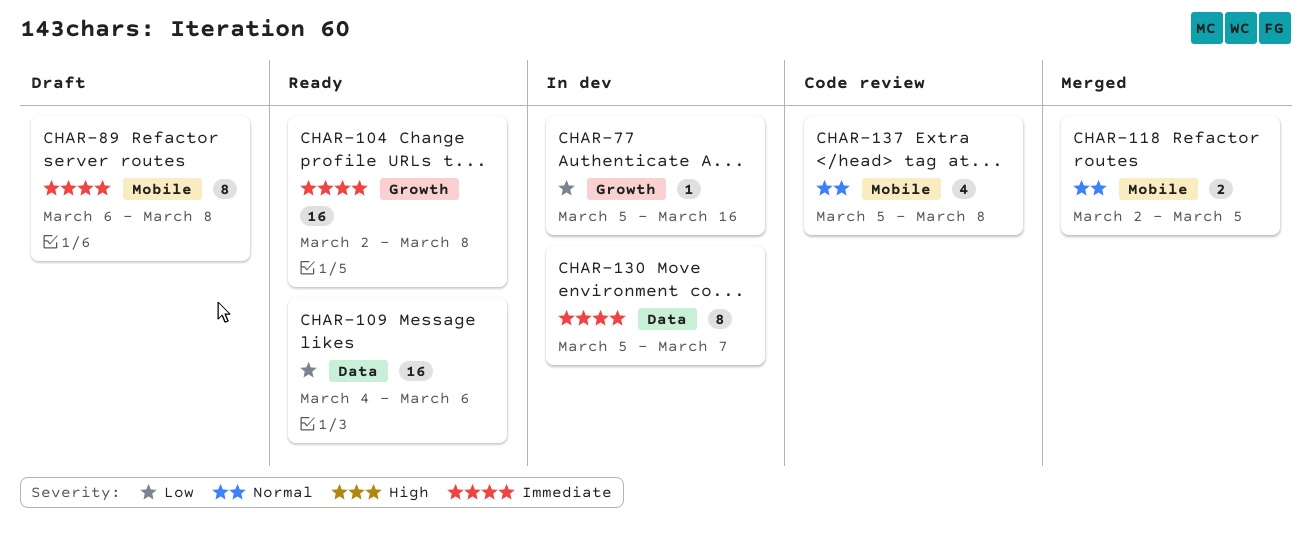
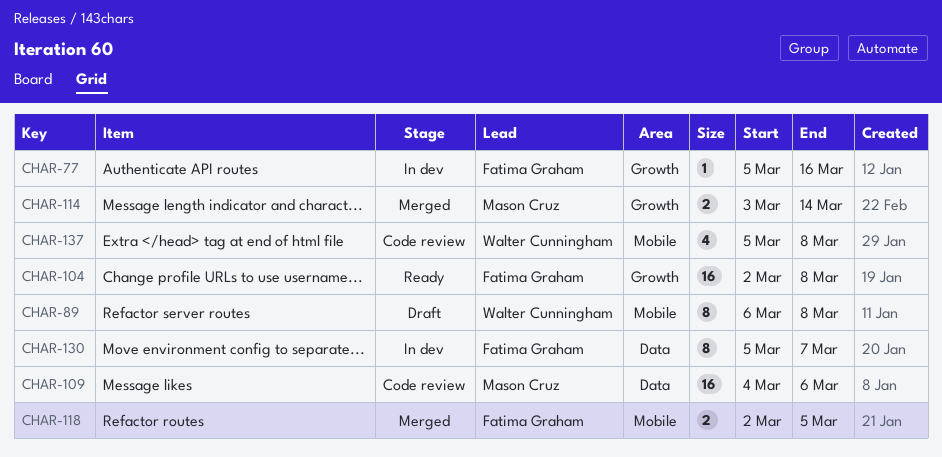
CHAR-109, status: Ready -> Code review
CHAR-114: none -> present

